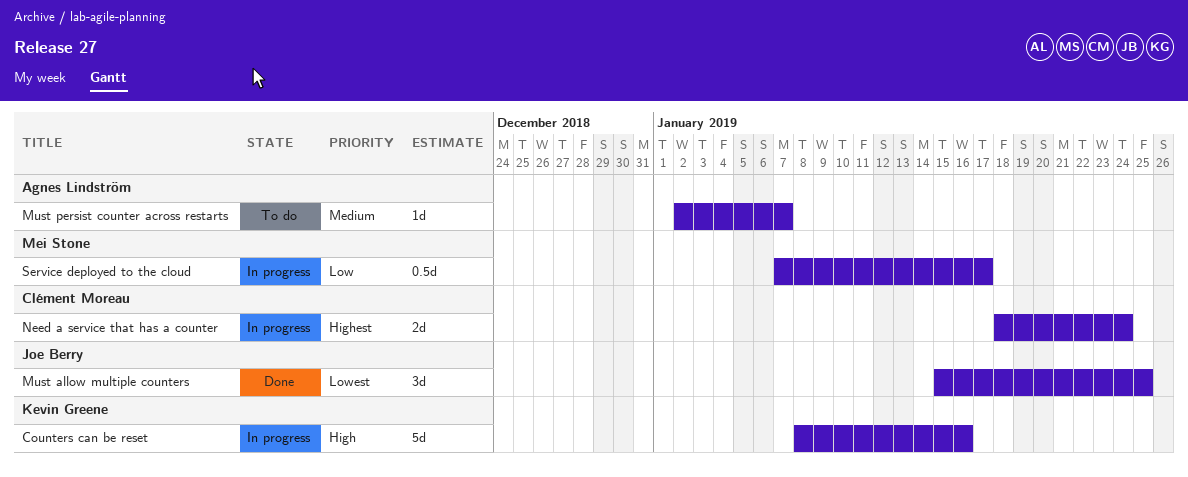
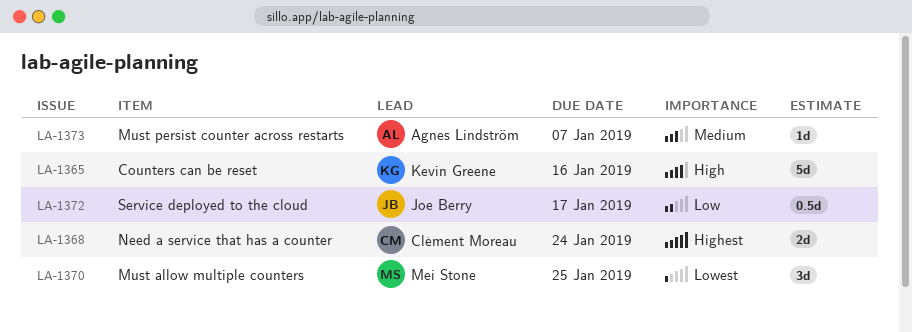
Must allow multiple counters, owner: Joe Berry -> Mei Stone
Service deployed to the cloud, owner: Mei Stone -> Joe Berry

